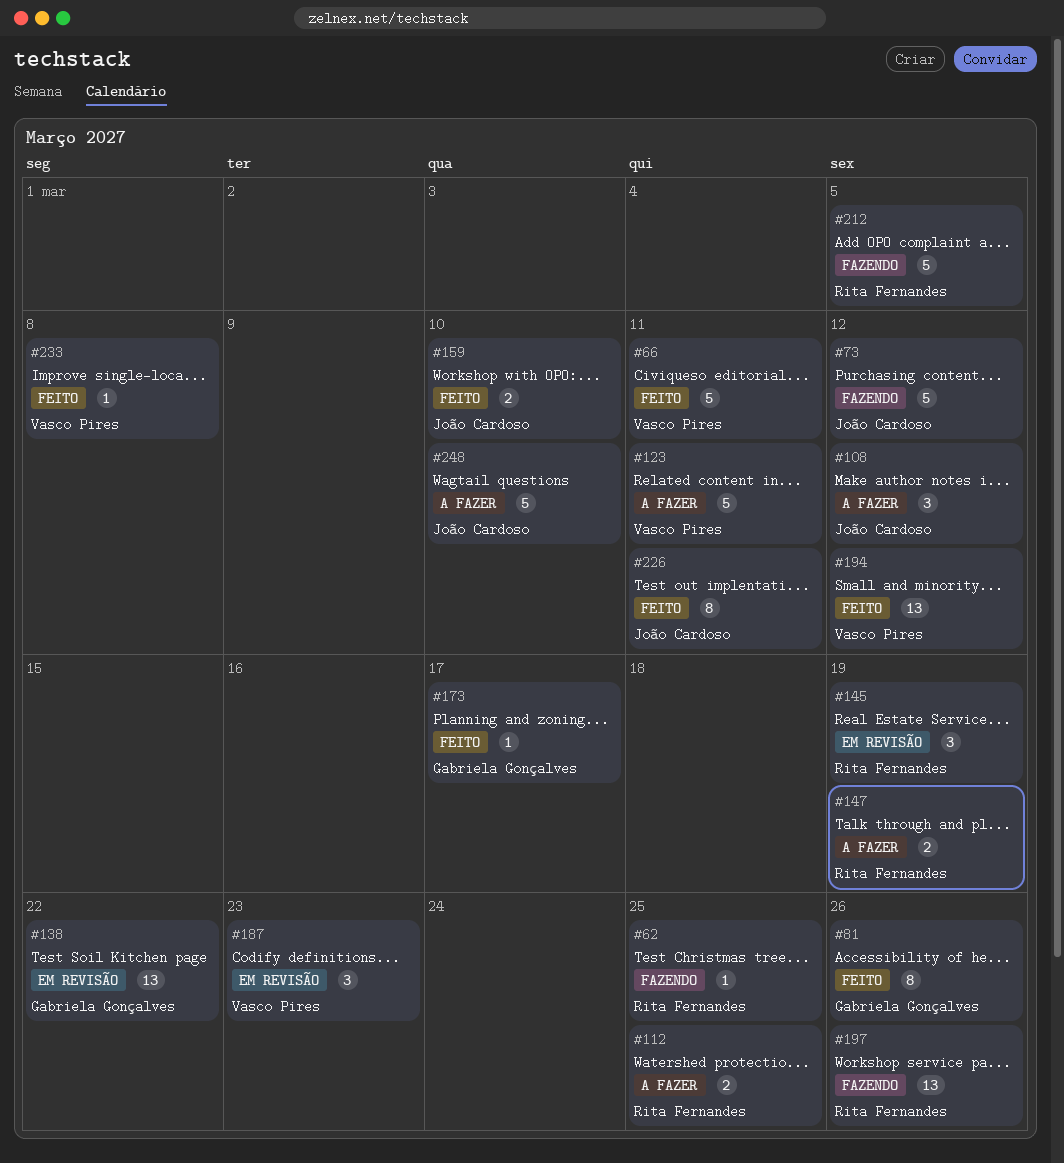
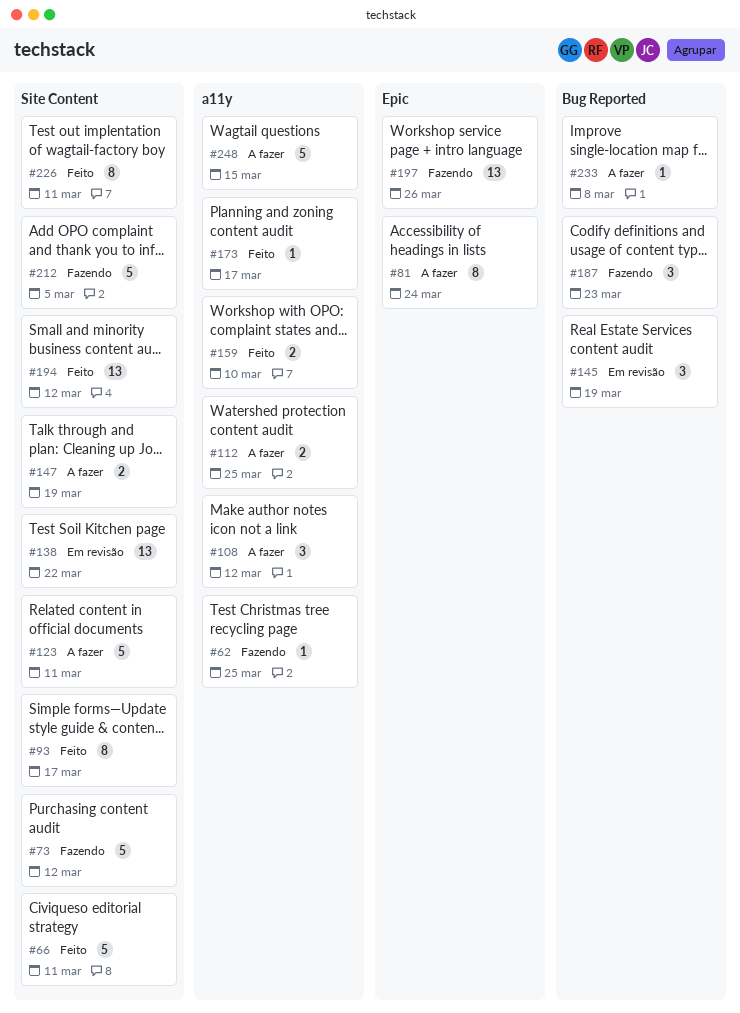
#81, status: Feito -> A fazer
#81, due: Mar 26 -> Mar 24
#93: none -> present
#187, status: Em revisão -> Fazendo
#233, status: Feito -> A fazer
#248, due: Mar 10 -> Mar 15

